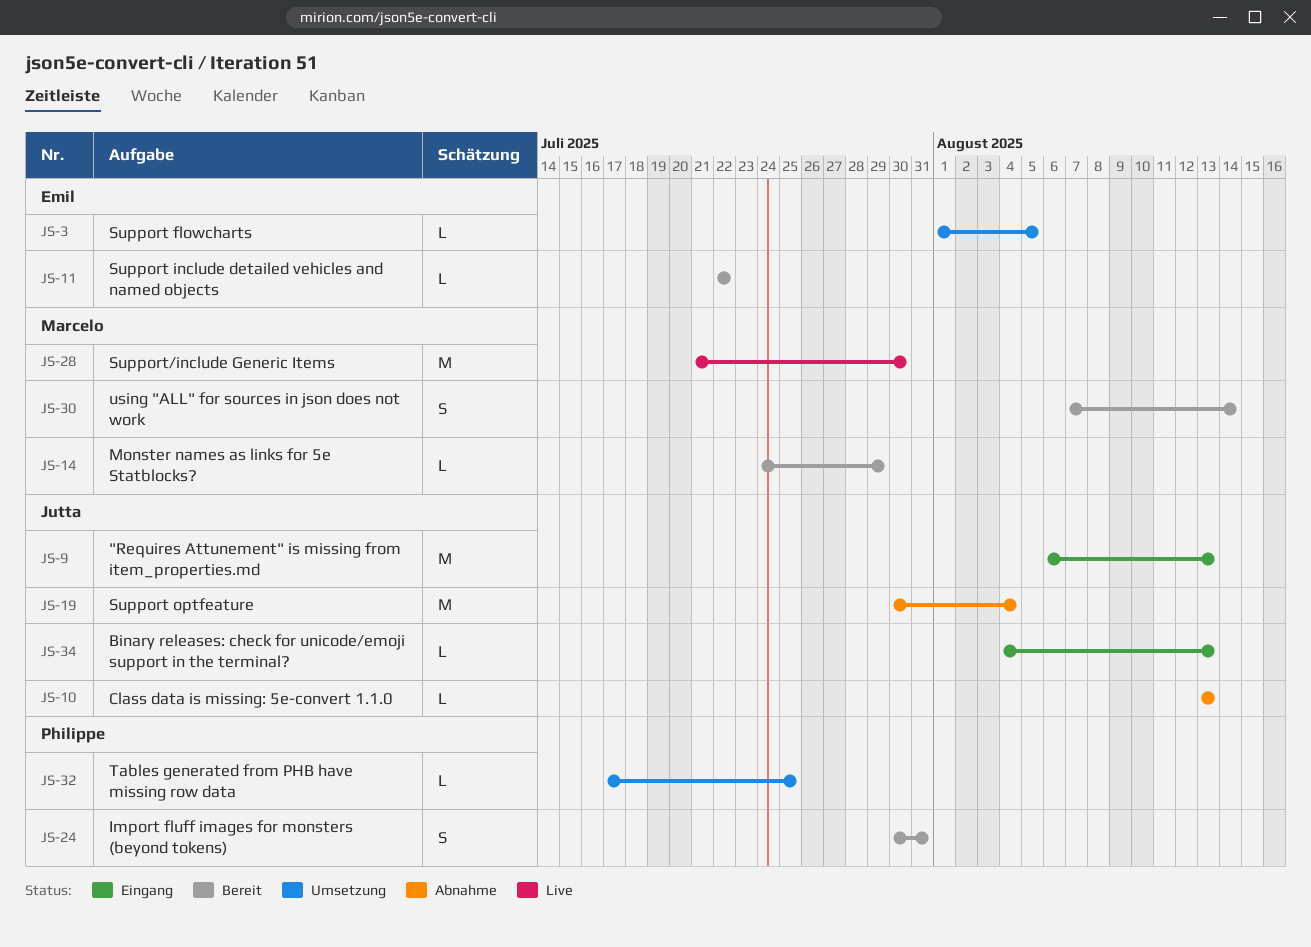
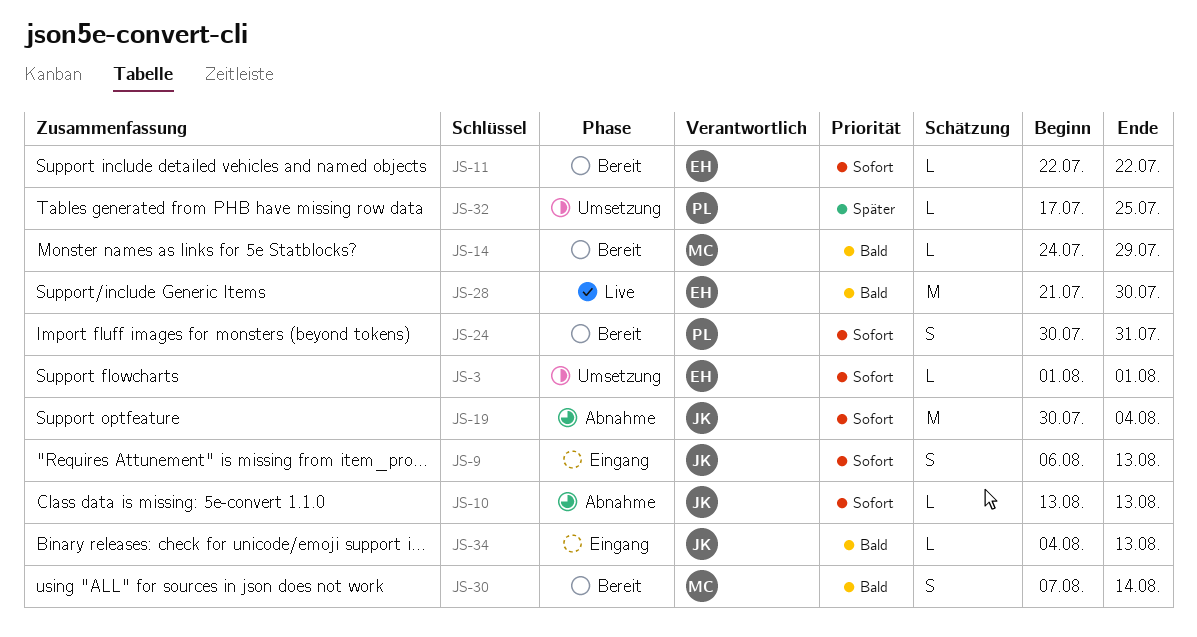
JS-3, due: Aug 5 -> Aug 1
JS-9, estimate: M -> S
JS-28, owner: Marcelo -> Emil

